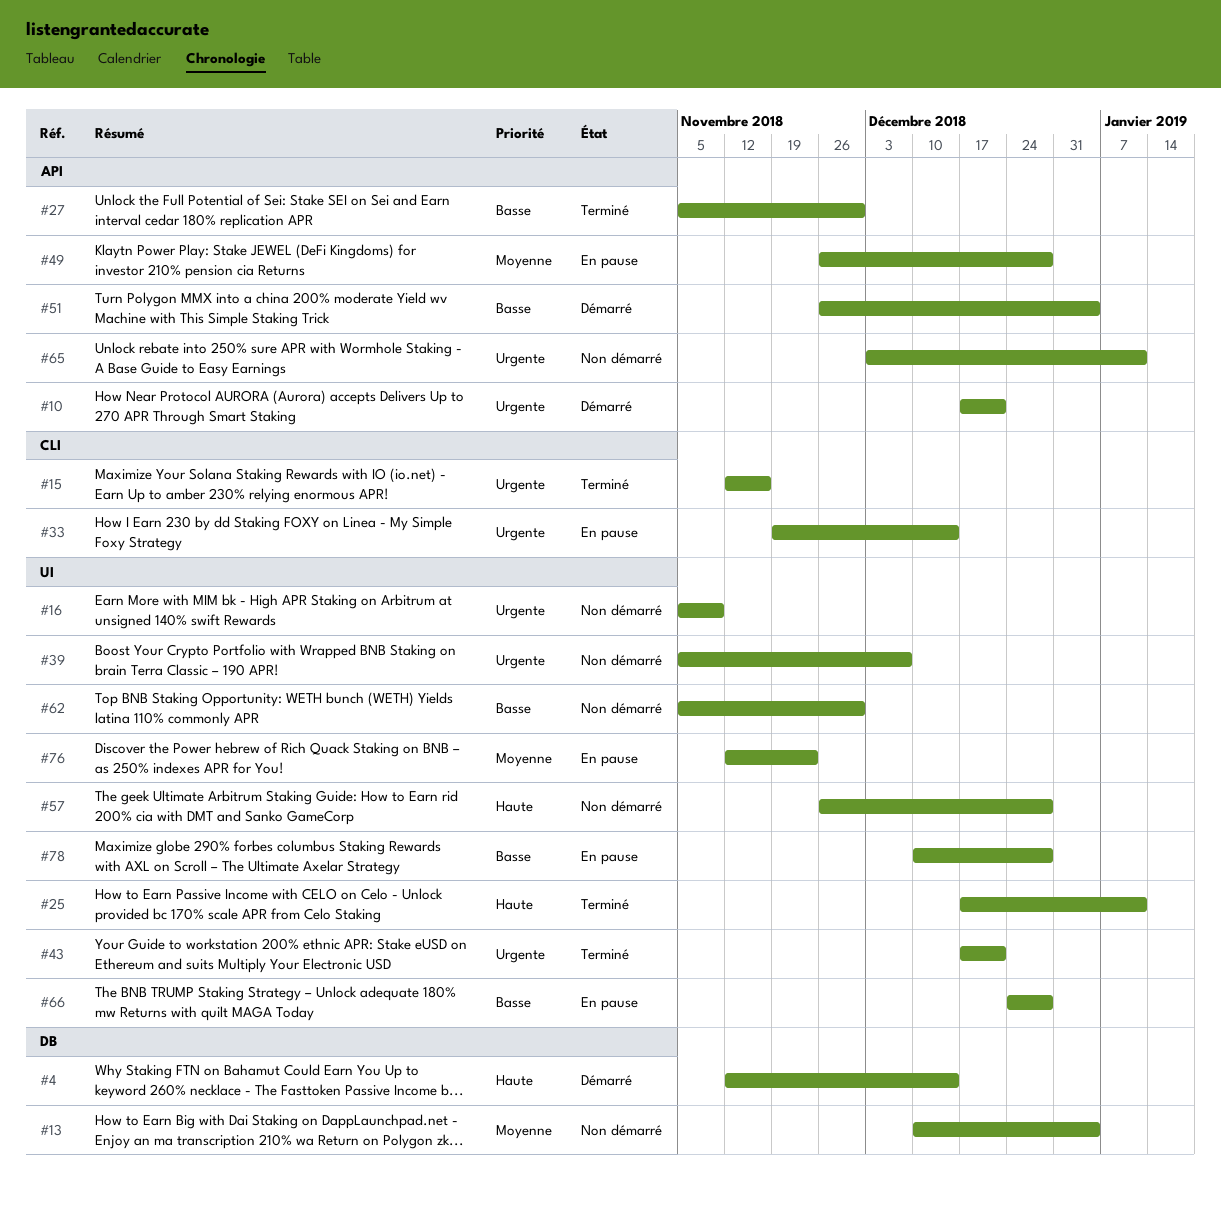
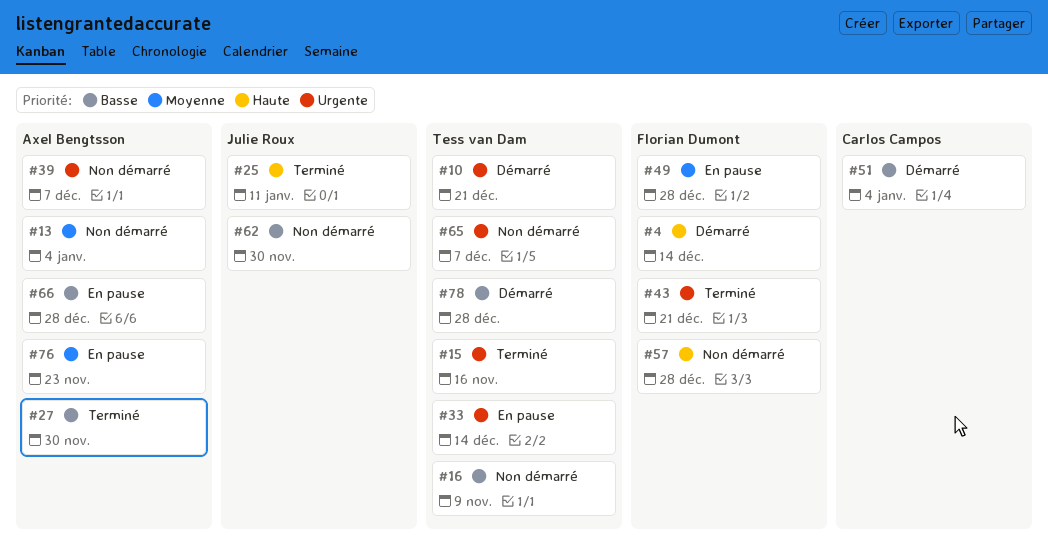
#16, priority: Urgente -> Basse
#65, due: Jan 11 -> Dec 7
#78, status: En pause -> Démarré

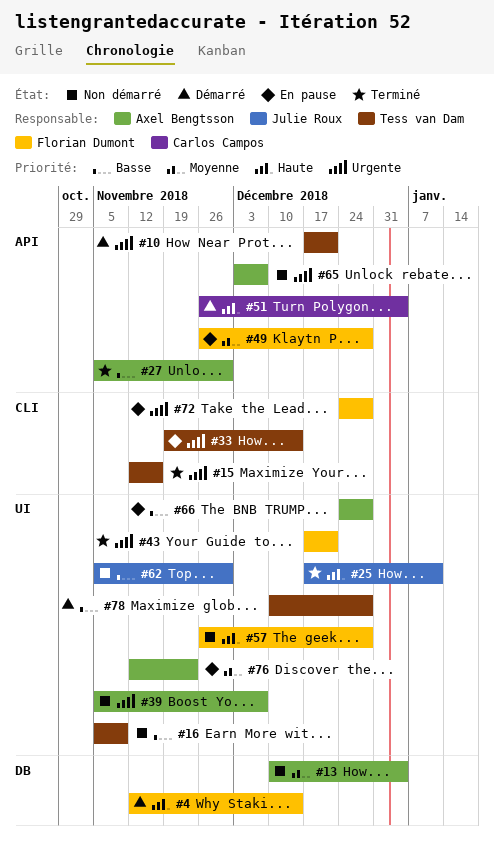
#51, priority: Basse -> Haute
#65, owner: Tess van Dam -> Axel Bengtsson
#72: none -> present

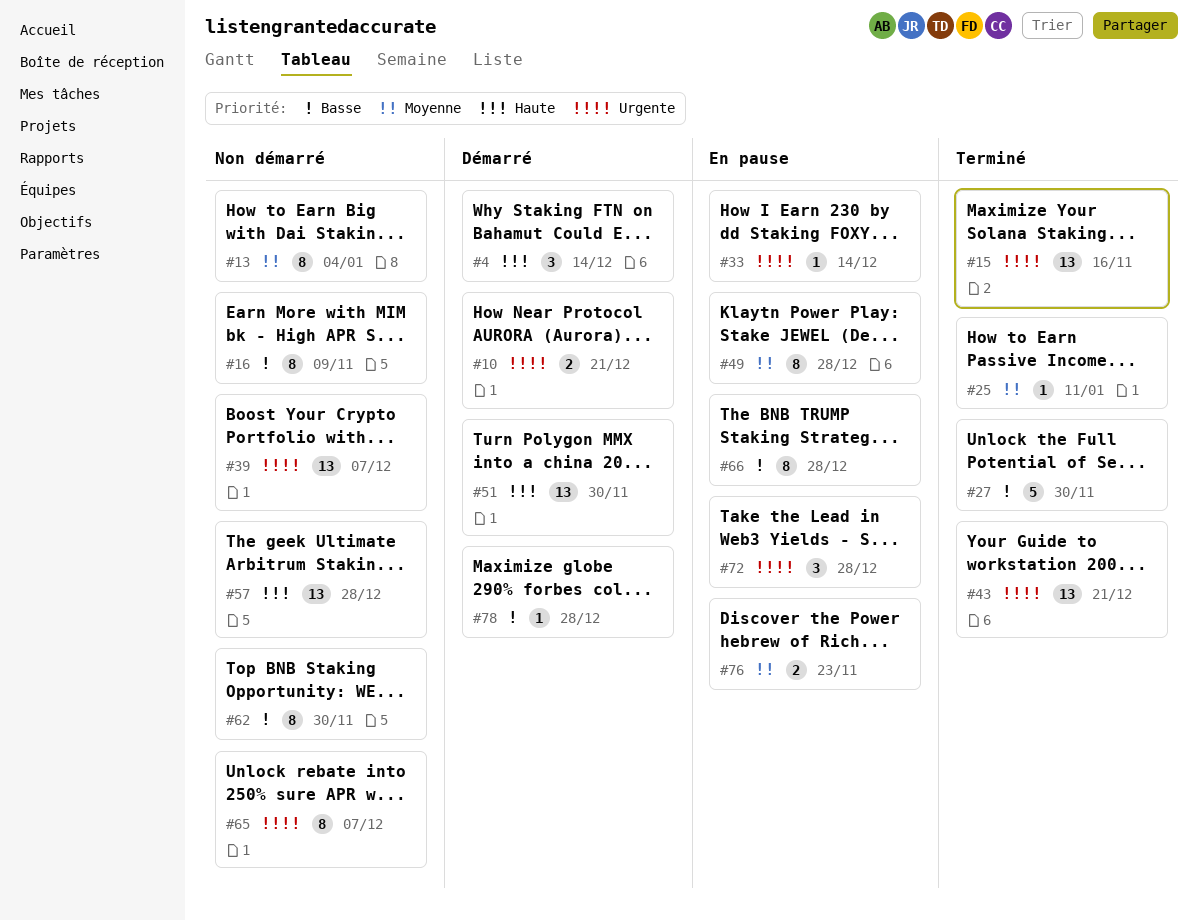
#25, priority: Haute -> Moyenne
#51, due: Jan 4 -> Nov 30

